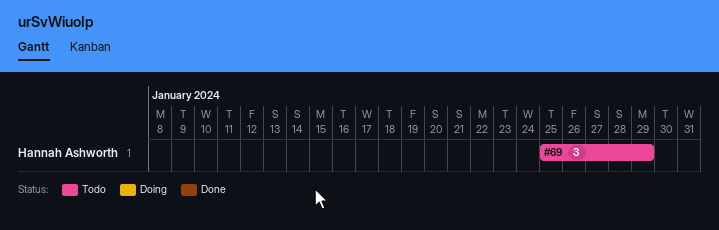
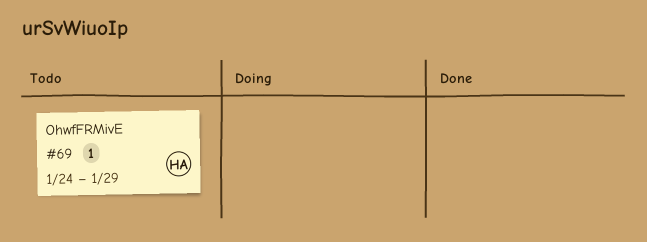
#69, estimate: 3 -> 1
#69, start: Jan 25 -> Jan 24

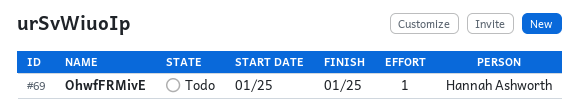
#69, start: Jan 24 -> Jan 25
#69, due: Jan 29 -> Jan 25

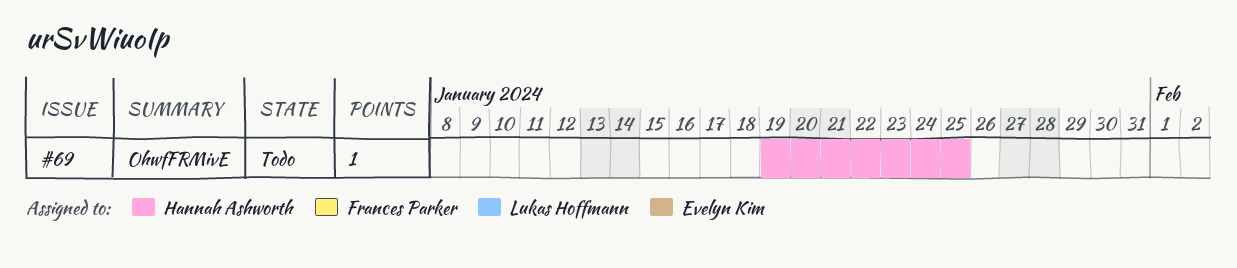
#69, start: Jan 25 -> Jan 19

